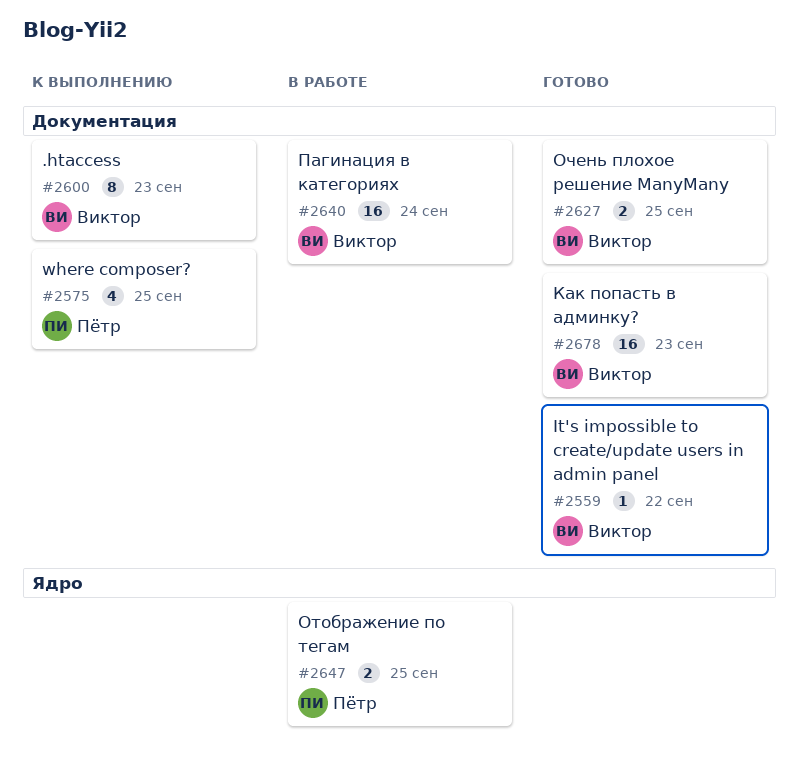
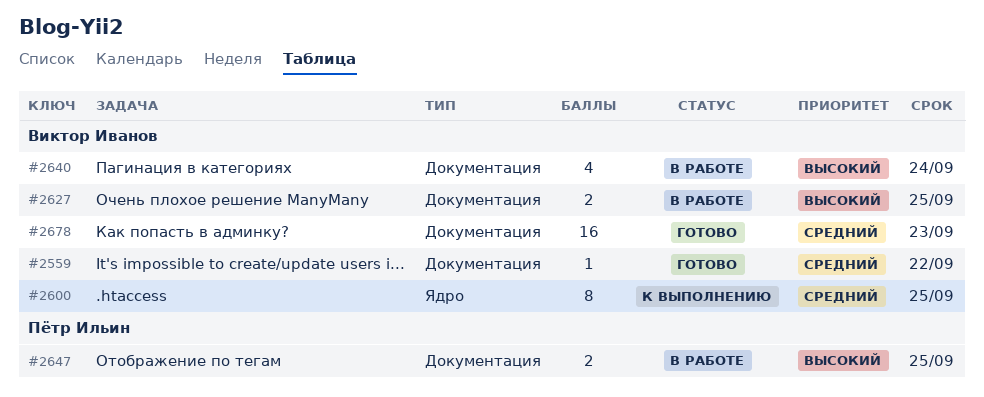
#2575: present -> none
#2600, label: Документация -> Ядро
#2600, due: Sep 23 -> Sep 25
#2627, status: Готово -> В работе
#2640, estimate: 16 -> 4
#2647, label: Ядро -> Документация

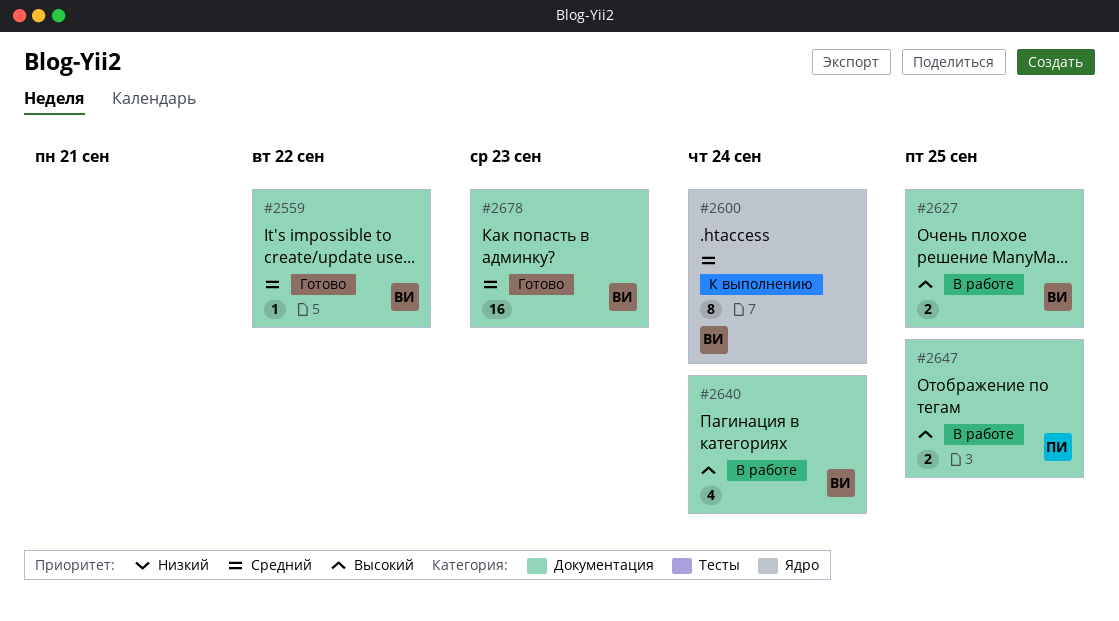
#2600, due: Sep 25 -> Sep 24

